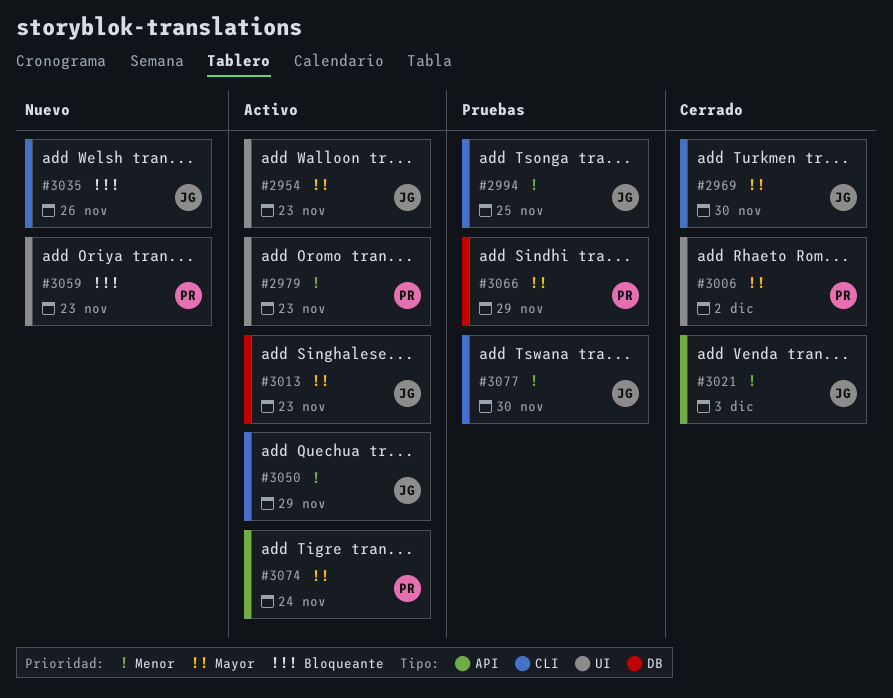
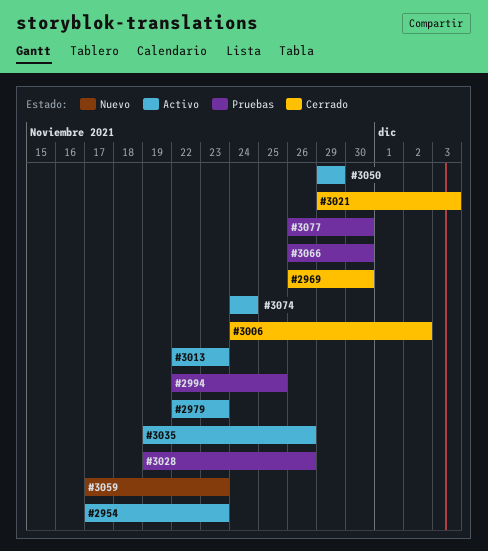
#3028: none -> present
#3035, status: Nuevo -> Activo
#3066, due: Nov 29 -> Nov 30

